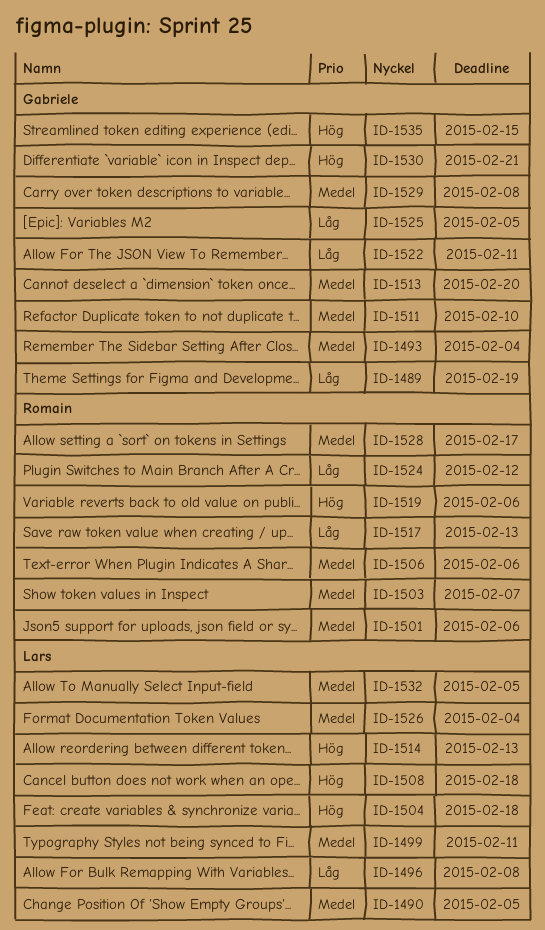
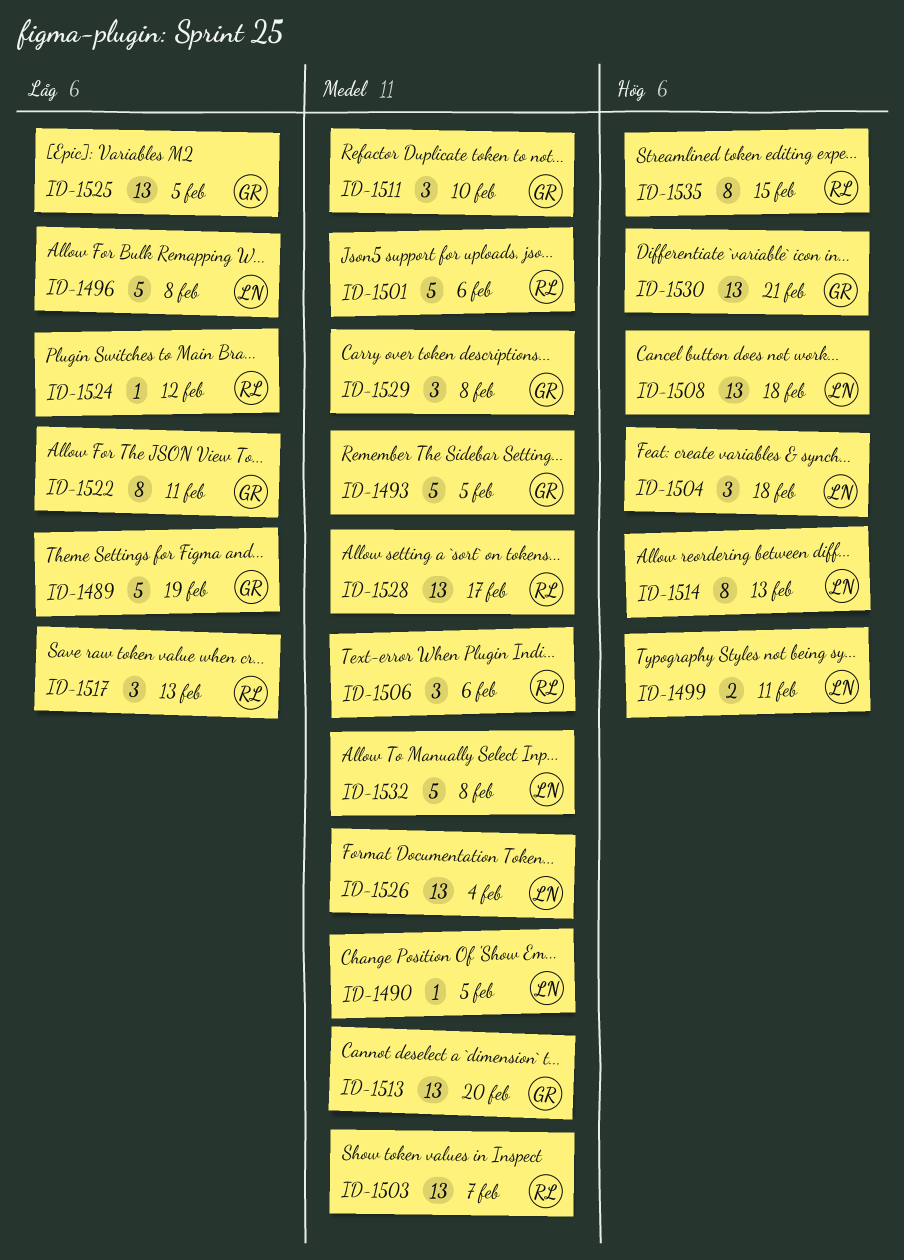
ID-1493, due: Feb 4 -> Feb 5
ID-1499, priority: Medel -> Hög
ID-1519: present -> none
ID-1532, due: Feb 5 -> Feb 8
ID-1535, owner: Gabriele -> Romain

